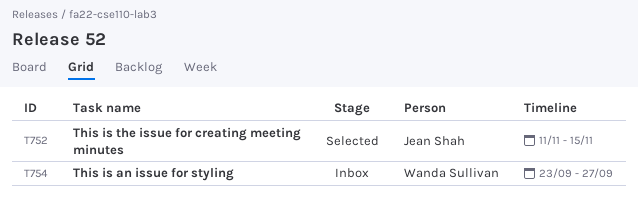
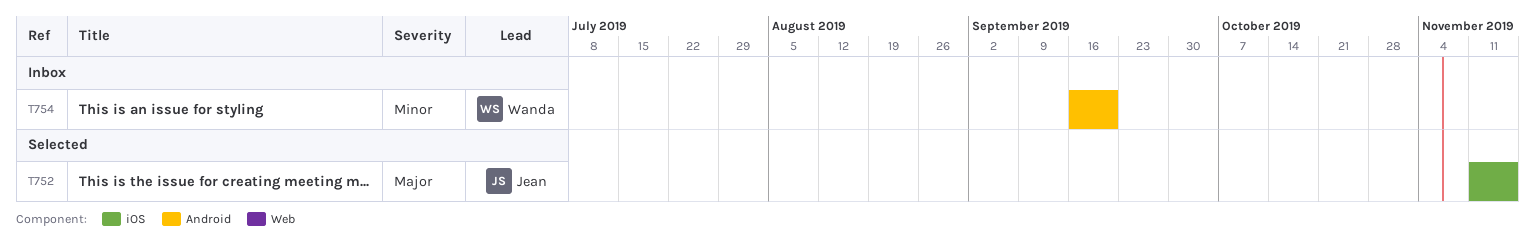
T754, start: Sep 23 -> Sep 16
T754, due: Sep 27 -> Sep 20

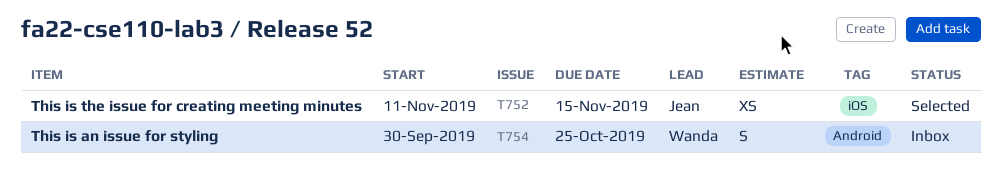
T754, start: Sep 16 -> Sep 30
T754, due: Sep 20 -> Oct 25

